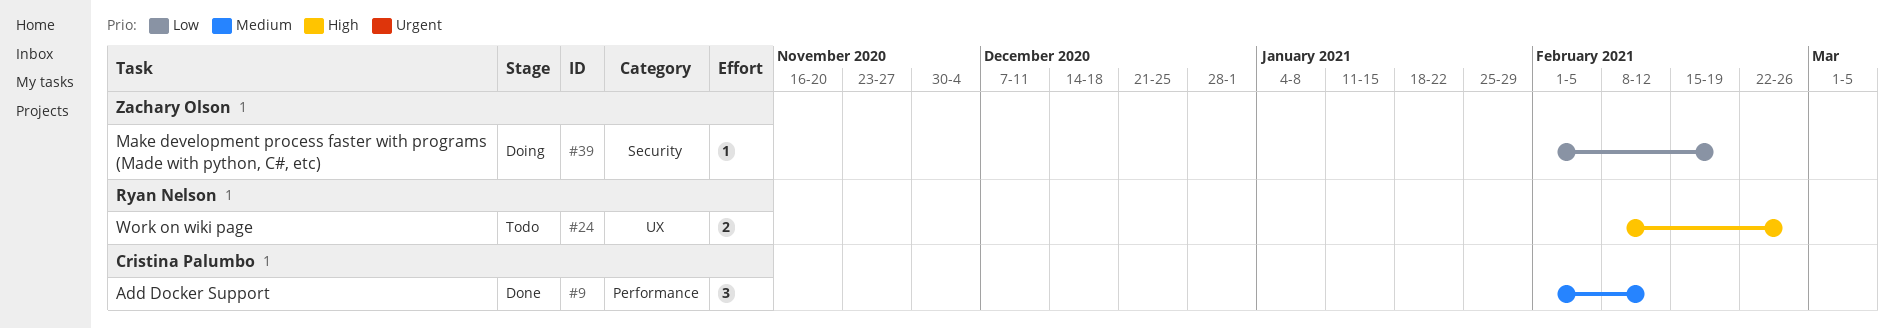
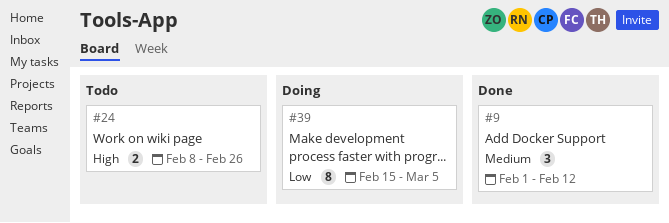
#39, estimate: 1 -> 8
#39, start: Feb 1 -> Feb 15
#39, due: Feb 19 -> Mar 5

